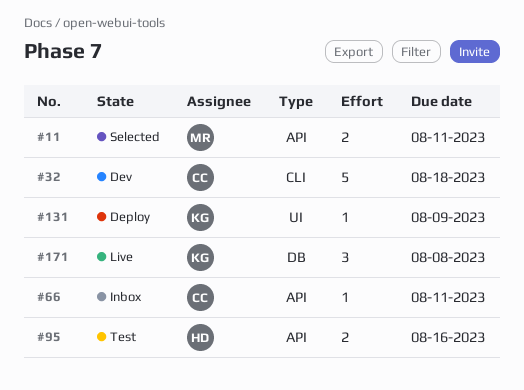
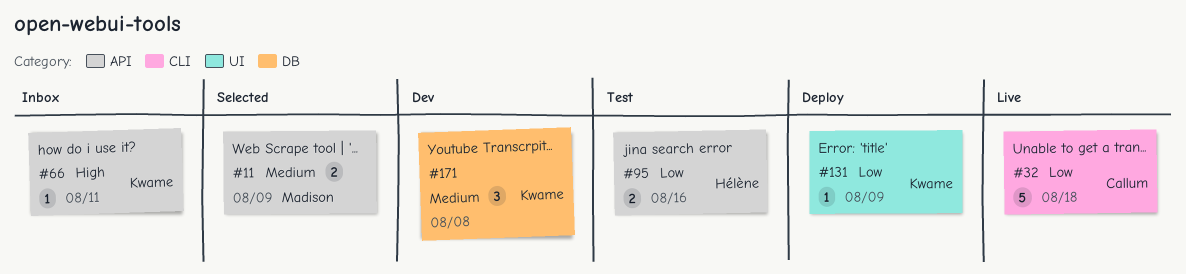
#11, due: Aug 11 -> Aug 9
#32, status: Dev -> Live
#66, owner: Callum -> Kwame
#171, status: Live -> Dev

